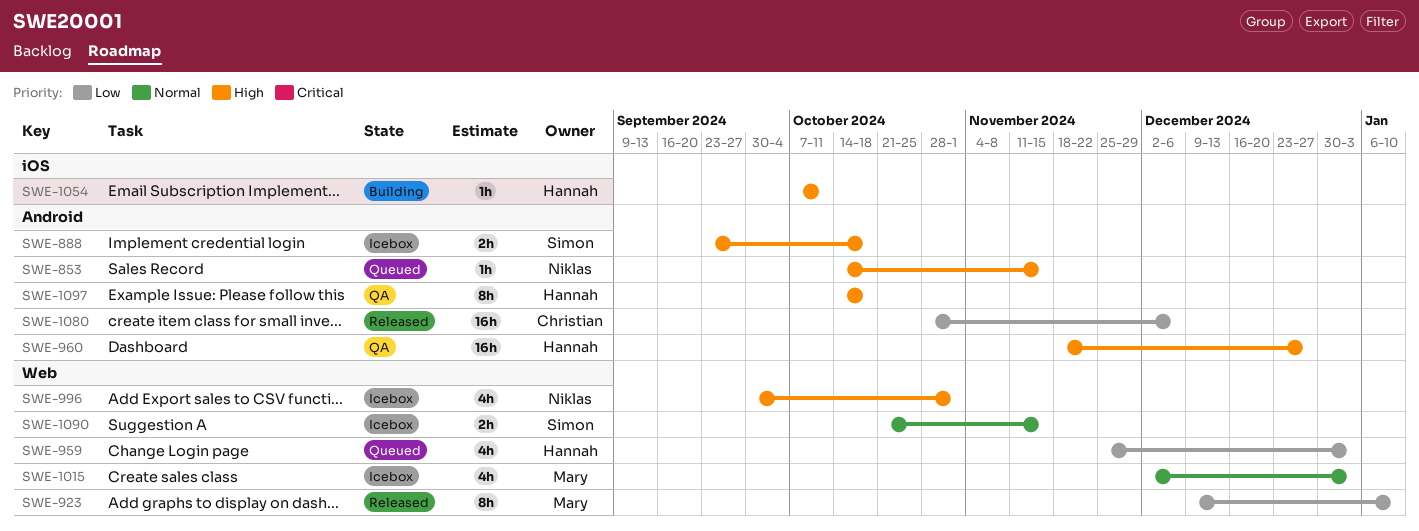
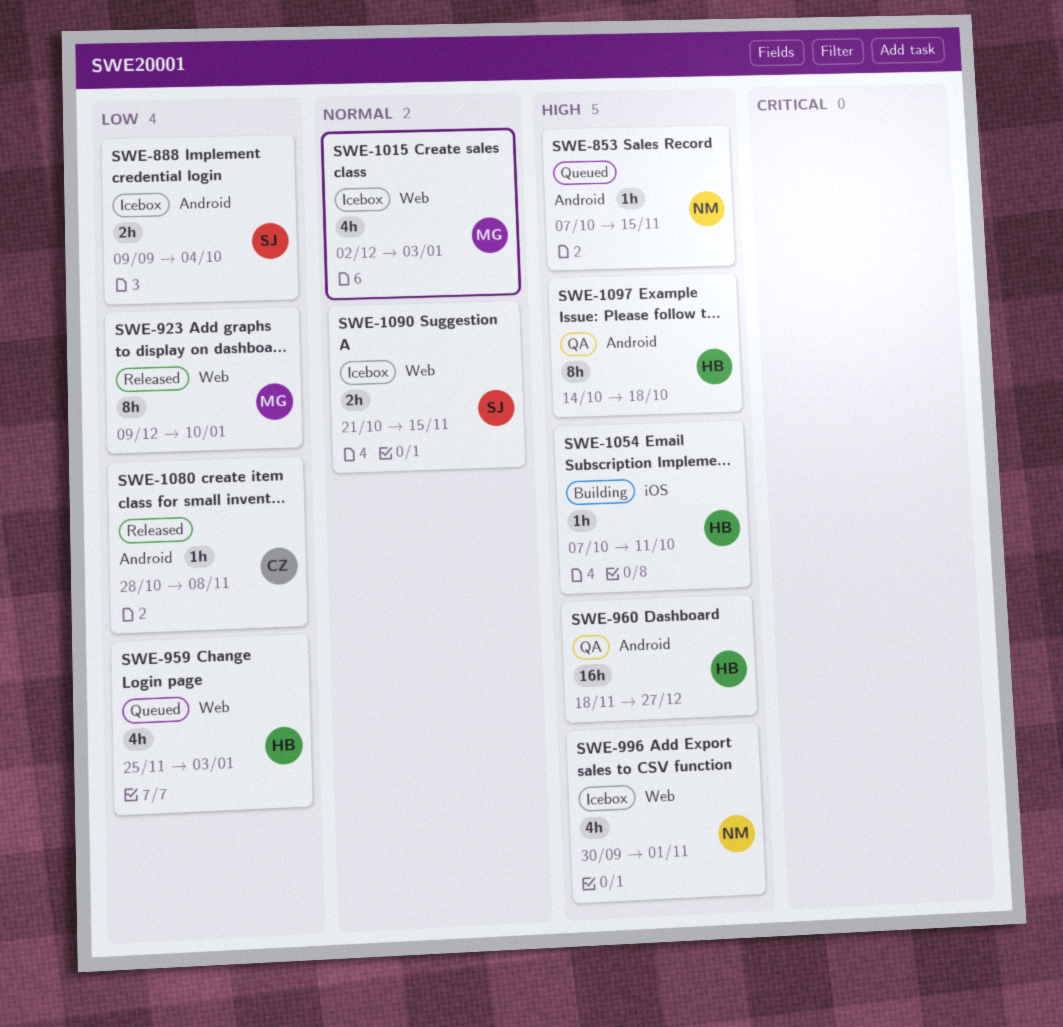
SWE-853, start: Oct 14 -> Oct 7
SWE-888, priority: High -> Low
SWE-888, start: Sep 23 -> Sep 9
SWE-888, due: Oct 18 -> Oct 4
SWE-1080, estimate: 16h -> 1h
SWE-1080, due: Dec 6 -> Nov 8

